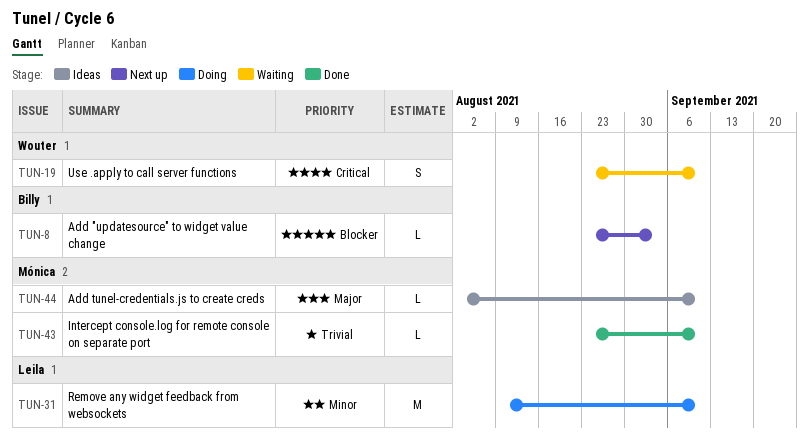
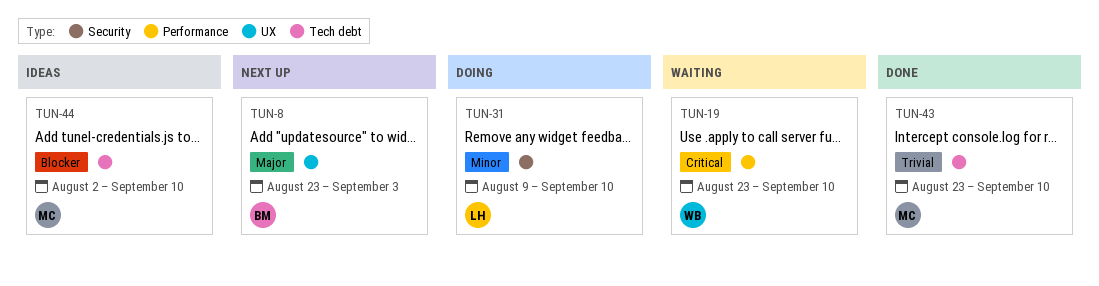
TUN-8, priority: Blocker -> Major
TUN-44, priority: Major -> Blocker

